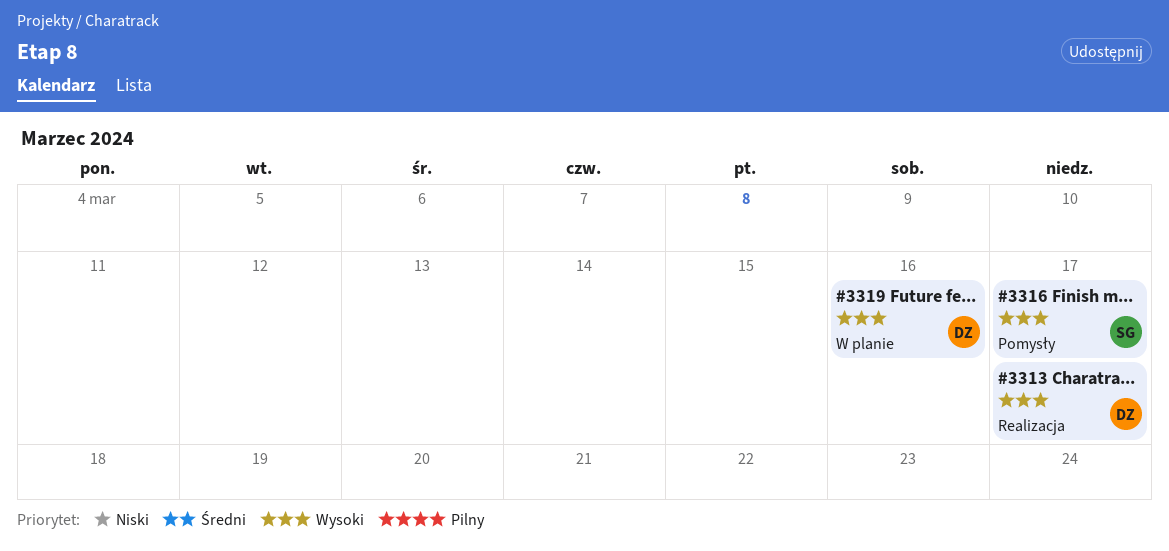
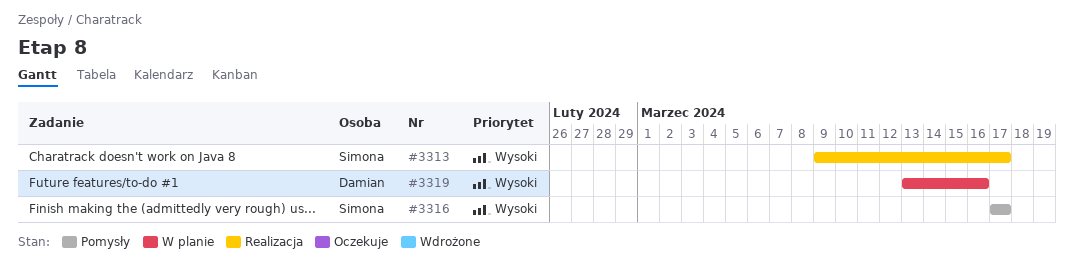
#3313, owner: Damian -> Simona

